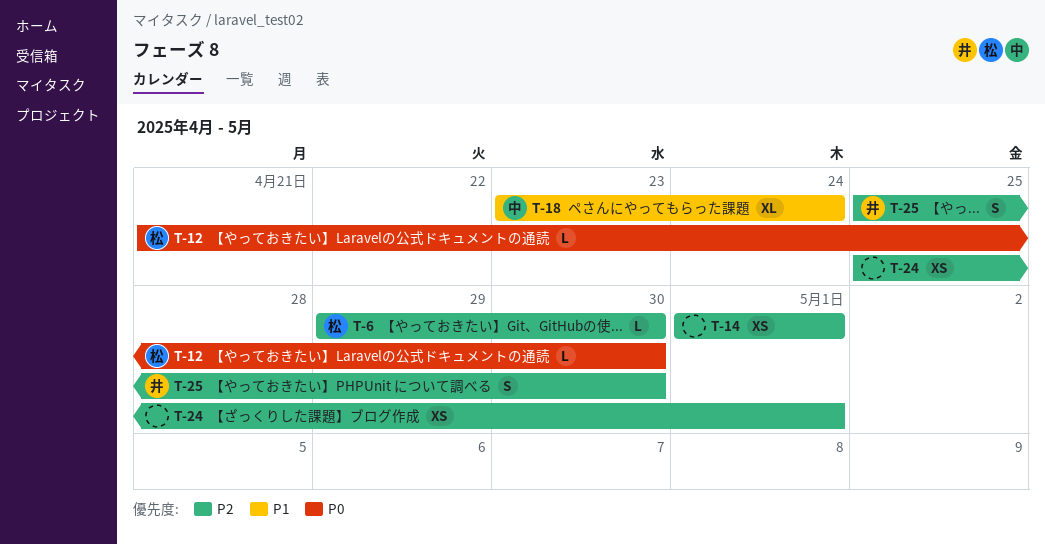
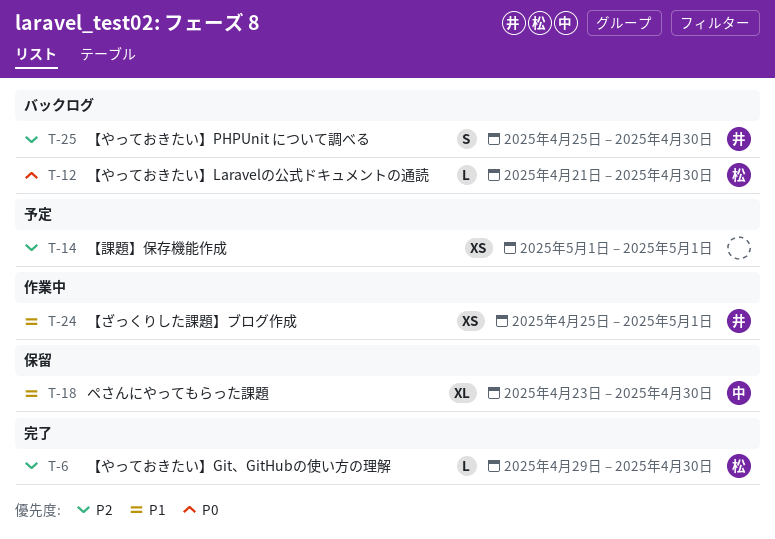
T-18, due: Apr 24 -> Apr 30
T-24, owner: none -> 井
T-24, priority: P2 -> P1

